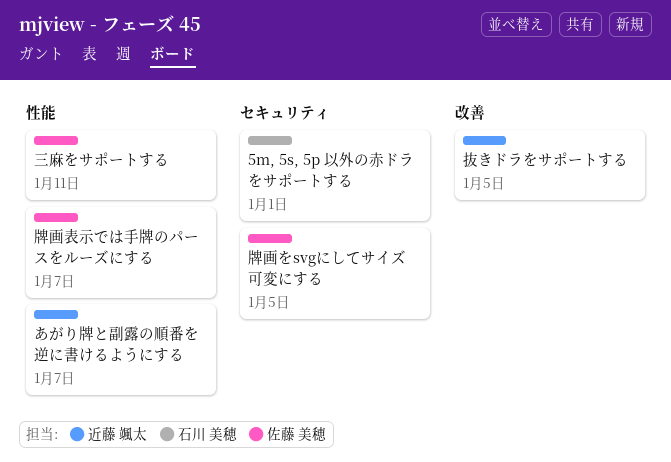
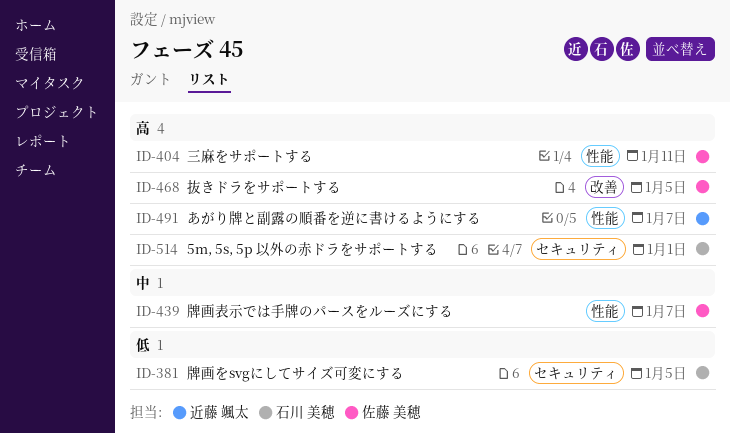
抜きドラをサポートする, owner: 近藤 颯太 -> 佐藤 美穂
牌画をsvgにしてサイズ可変にする, owner: 佐藤 美穂 -> 石川 美穂

